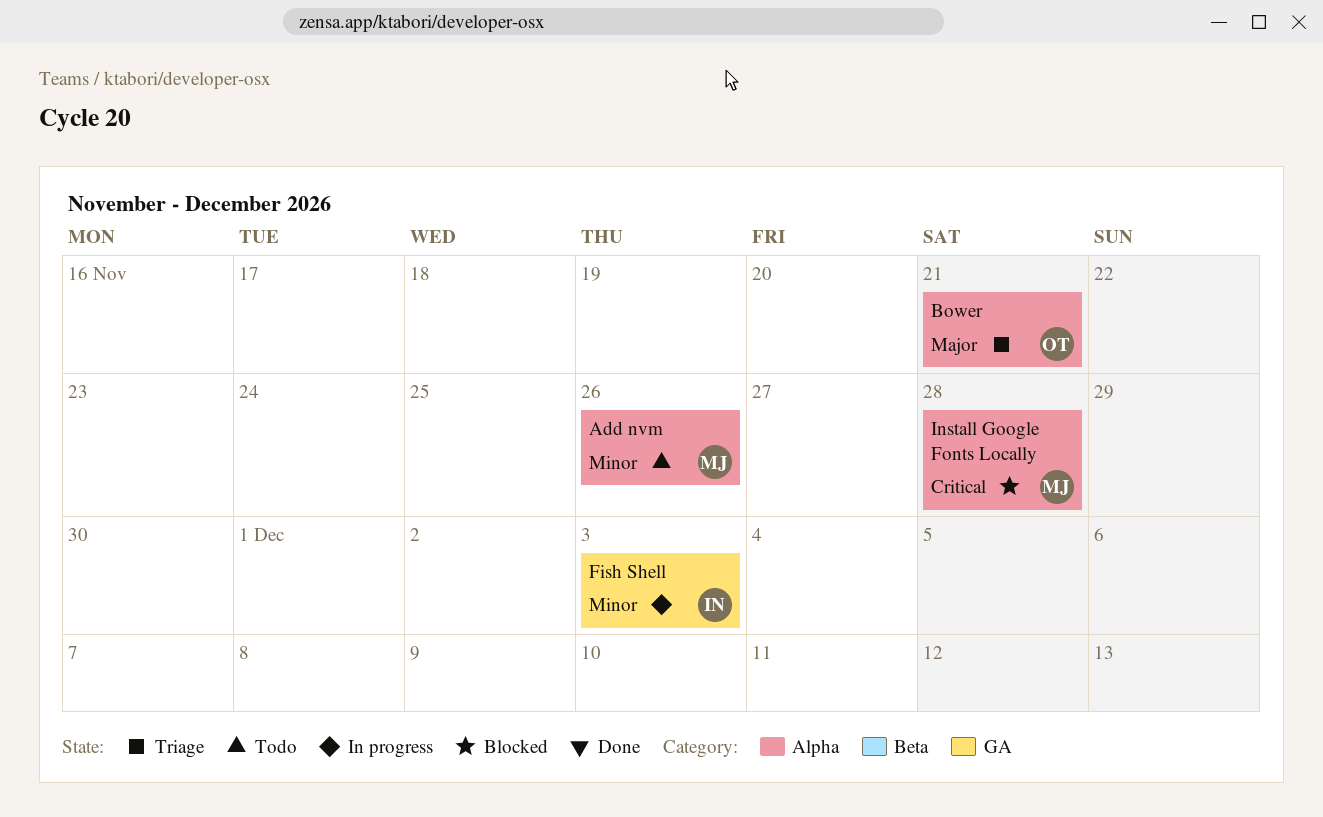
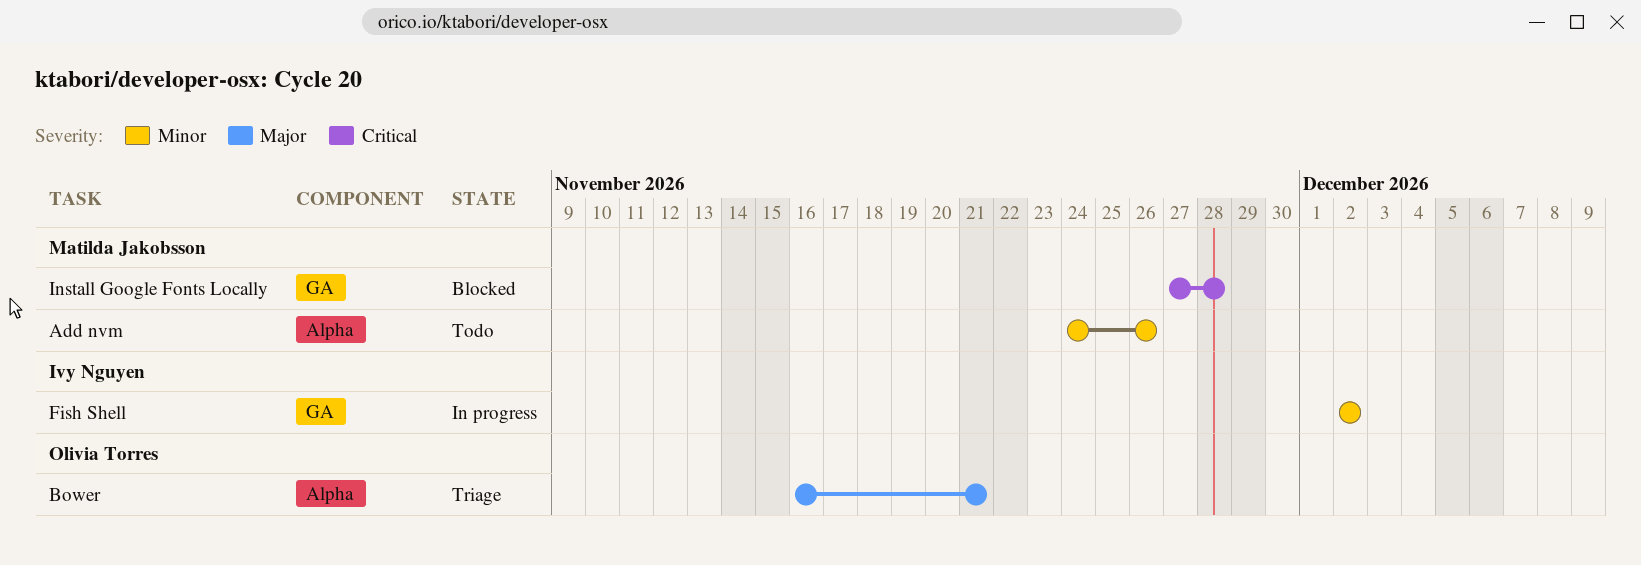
Fish Shell, due: Dec 3 -> Dec 2
Install Google Fonts Locally, label: Alpha -> GA

